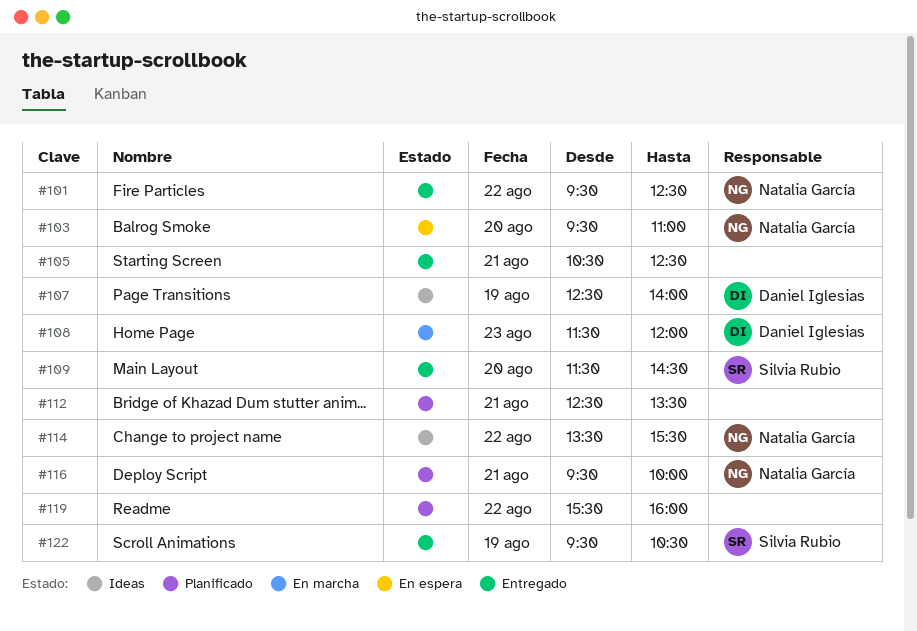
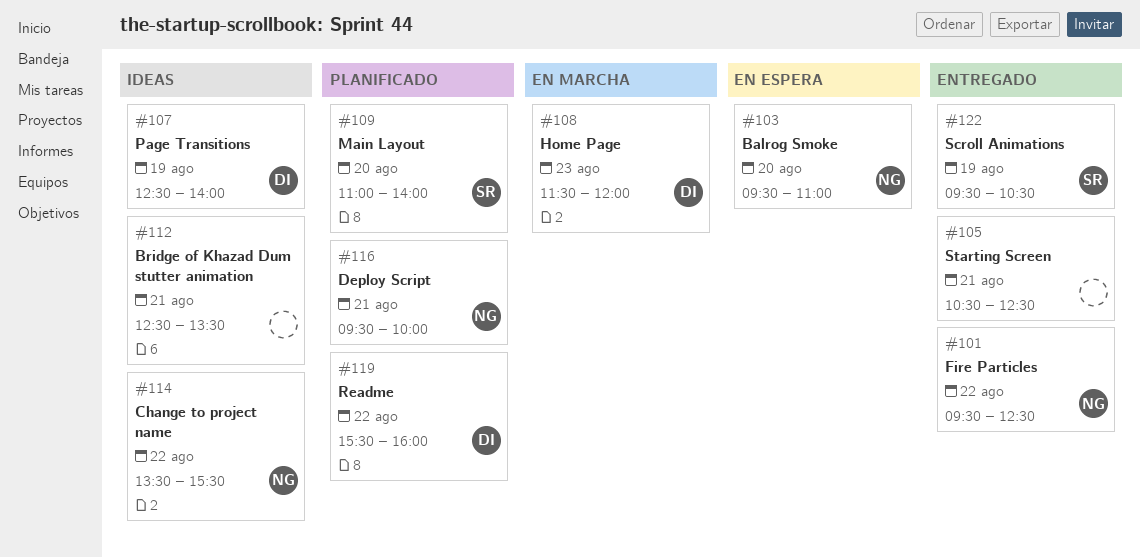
#109, status: Entregado -> Planificado
#109, begins: 11:30 -> 11:00
#109, ends: 14:30 -> 14:00
#112, status: Planificado -> Ideas
#119, owner: none -> Daniel Iglesias

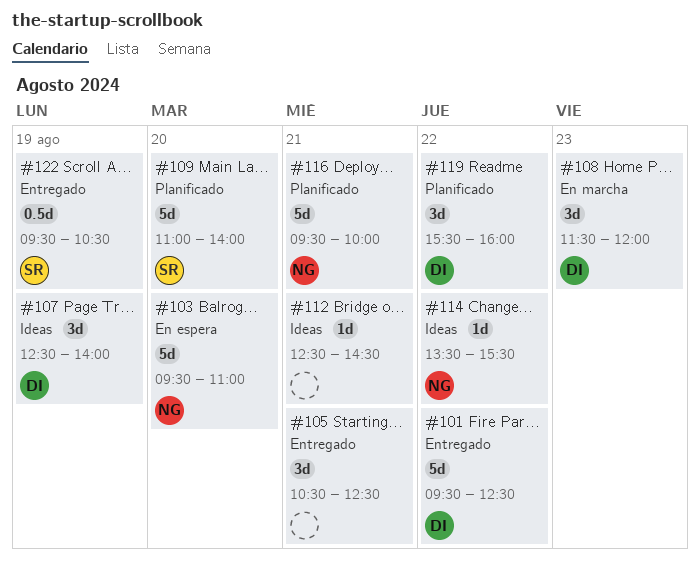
#101, owner: NG -> DI
#112, ends: 13:30 -> 14:30

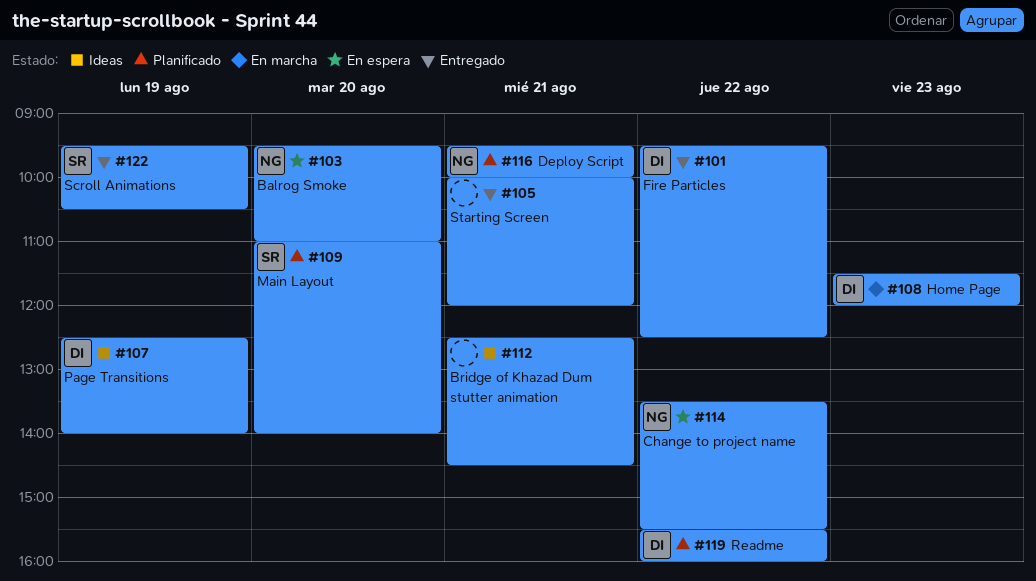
#105, begins: 10:30 -> 10:00
#105, ends: 12:30 -> 12:00
#114, status: Ideas -> En espera

